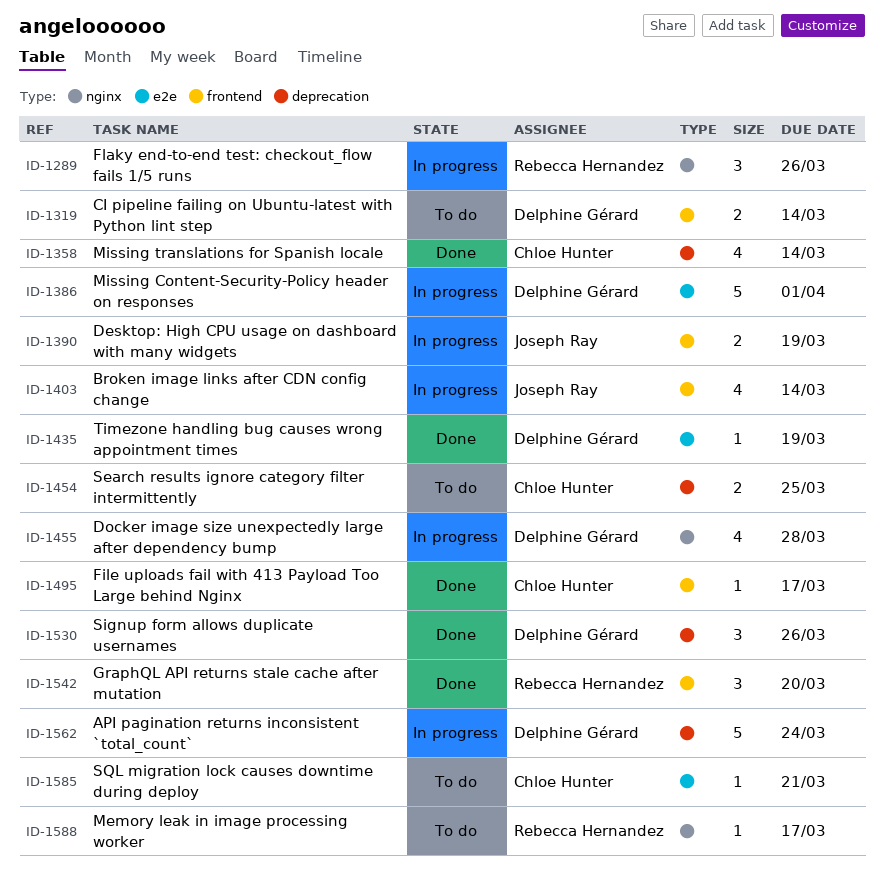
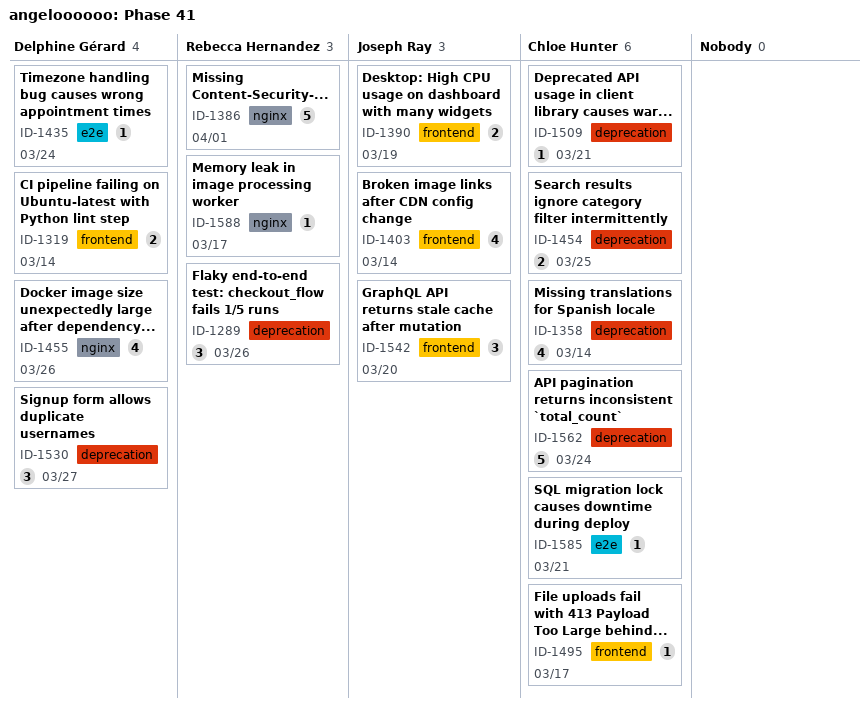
ID-1289, label: nginx -> deprecation
ID-1386, owner: Delphine Gérard -> Rebecca Hernandez
ID-1386, label: e2e -> nginx
ID-1435, due: Mar 19 -> Mar 24
ID-1455, due: Mar 28 -> Mar 26
ID-1509: none -> present
ID-1530, due: Mar 26 -> Mar 27
ID-1542, owner: Rebecca Hernandez -> Joseph Ray
ID-1562, owner: Delphine Gérard -> Chloe Hunter

